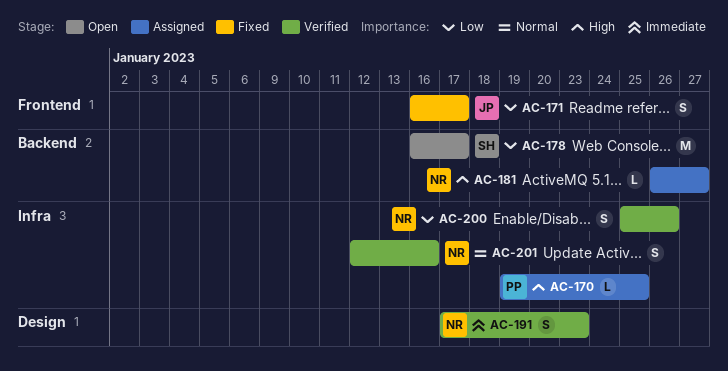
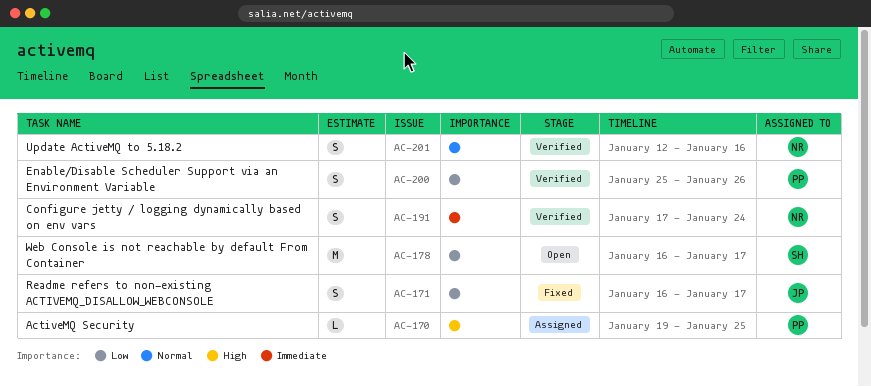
AC-181: present -> none
AC-191, due: Jan 23 -> Jan 24
AC-200, owner: NR -> PP

